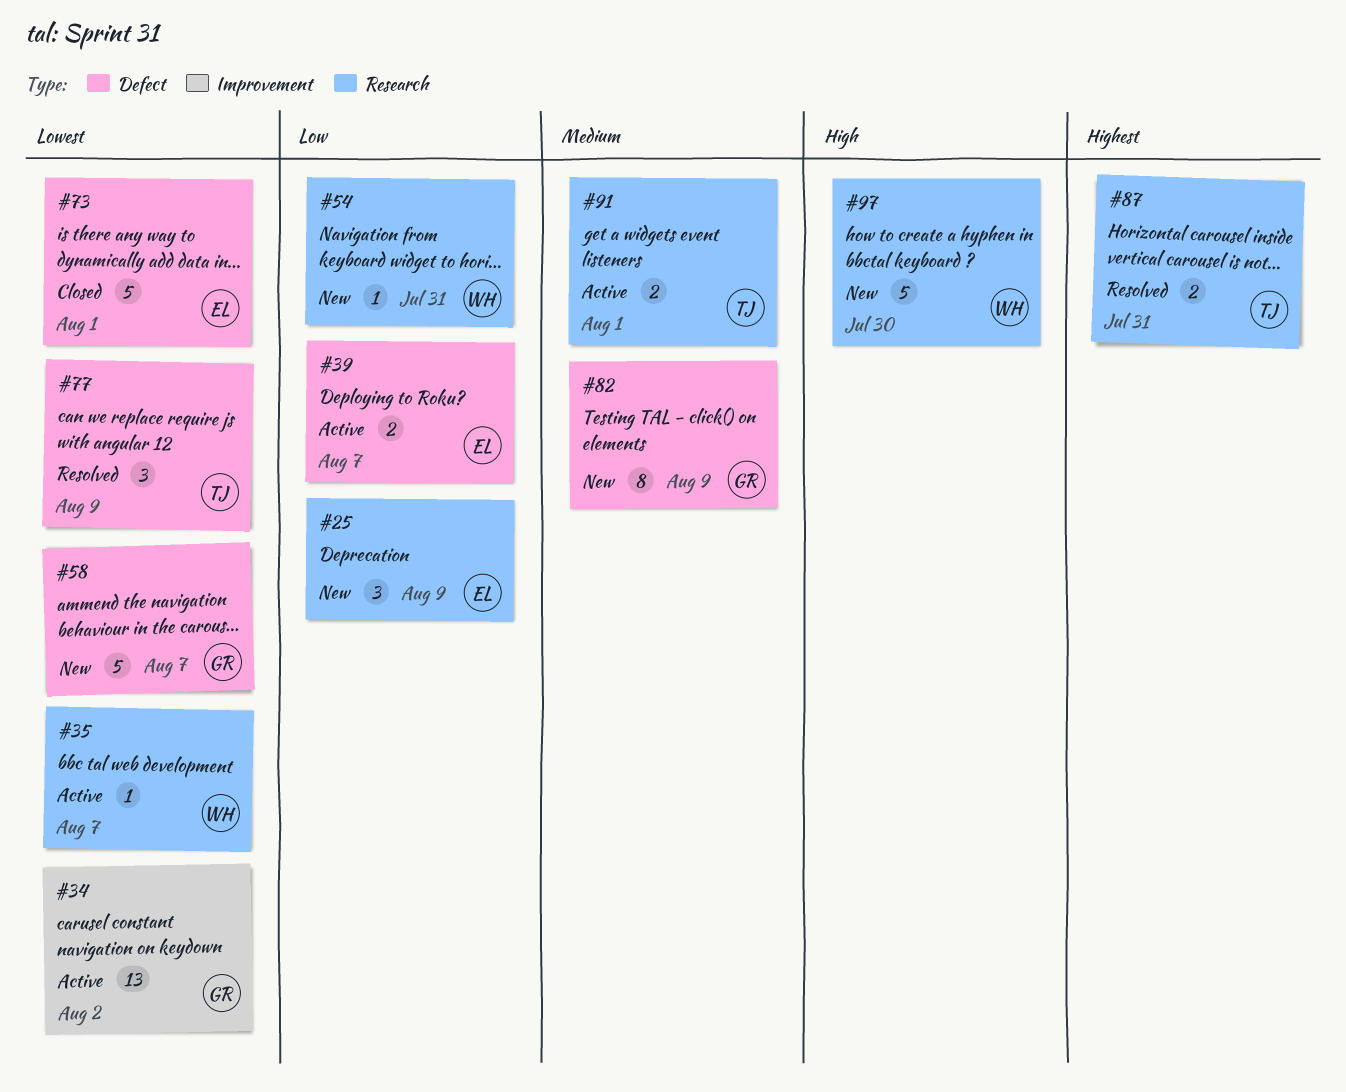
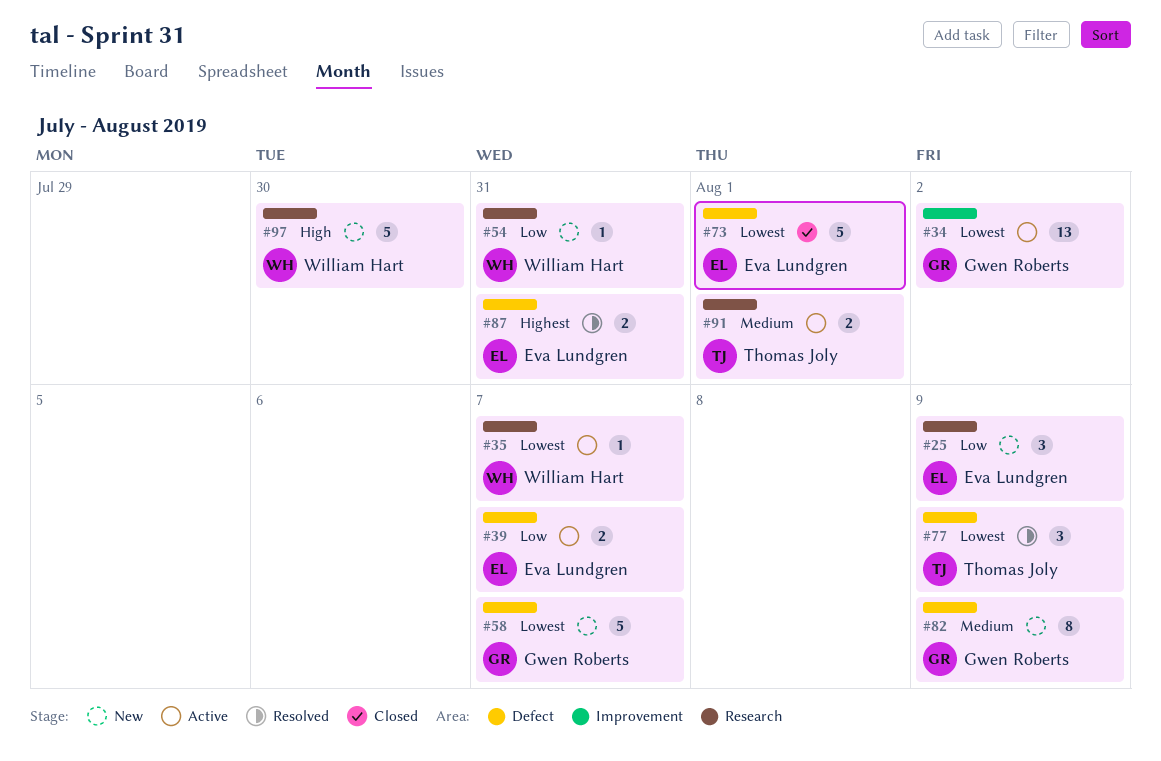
#87, owner: Thomas Joly -> Eva Lundgren
#87, label: Research -> Defect

